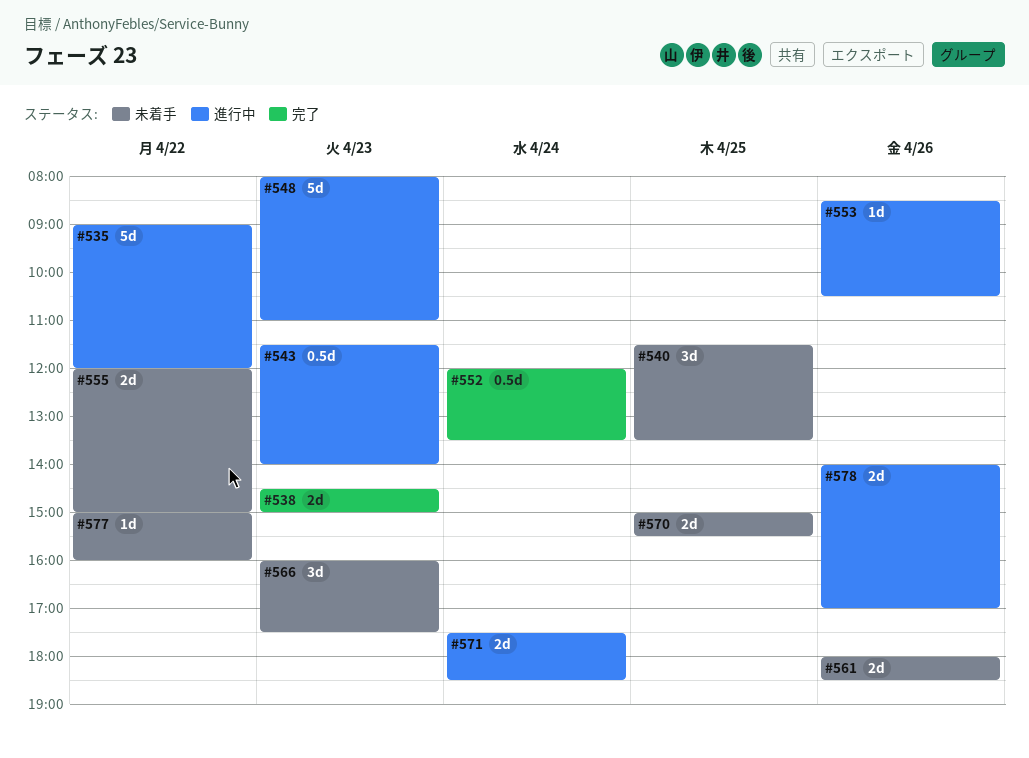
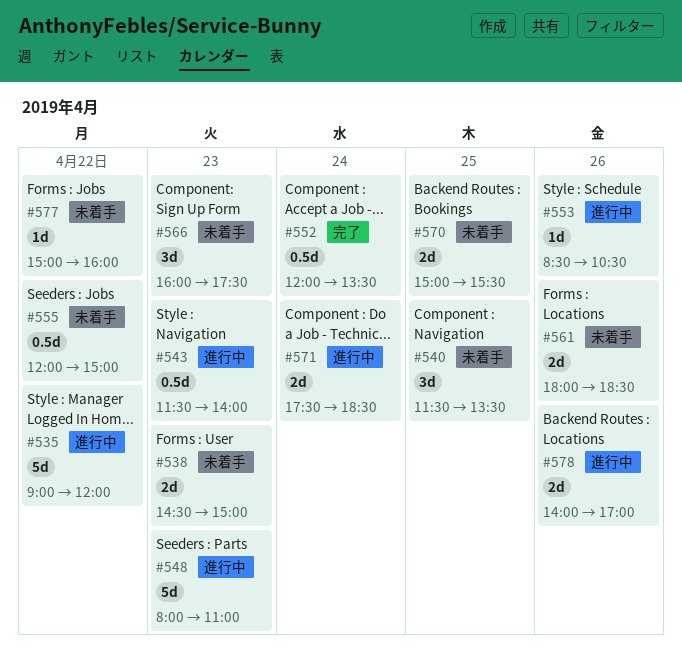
#538, status: 完了 -> 未着手
#555, estimate: 2d -> 0.5d

